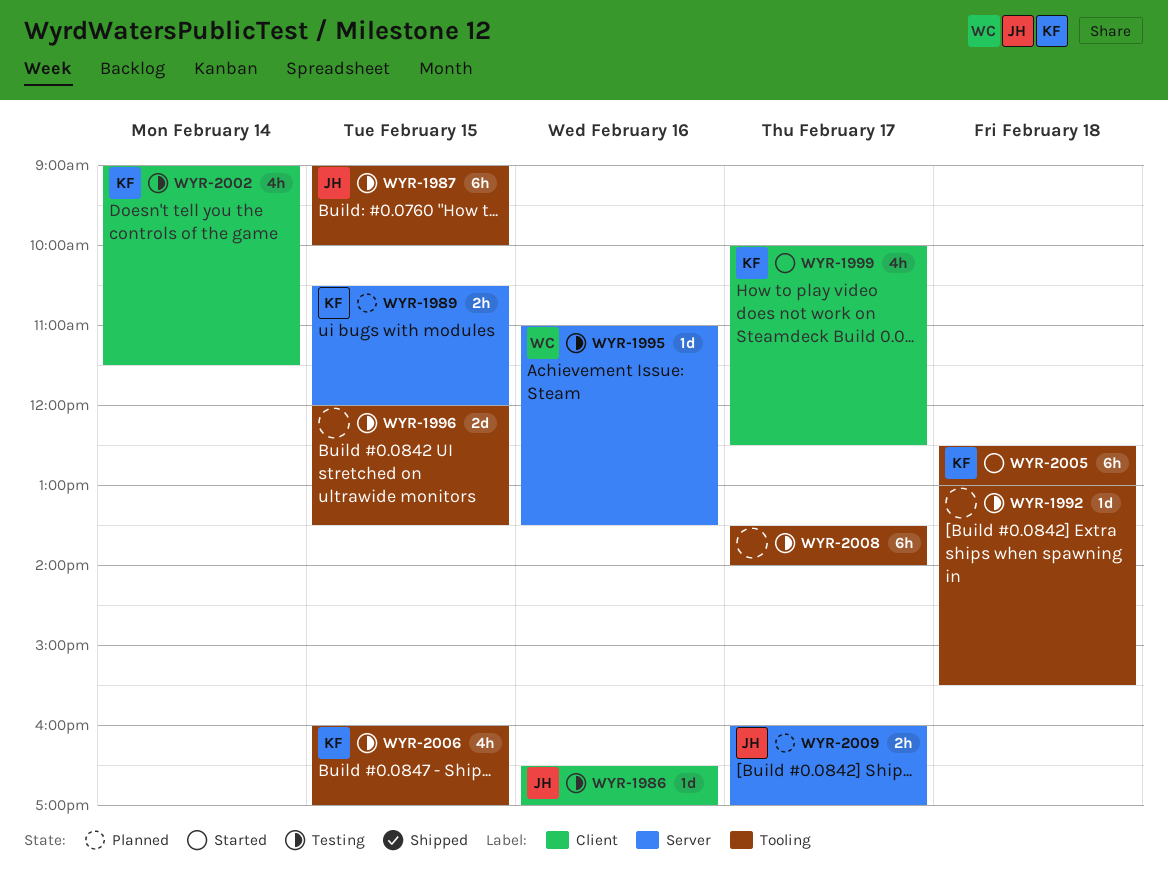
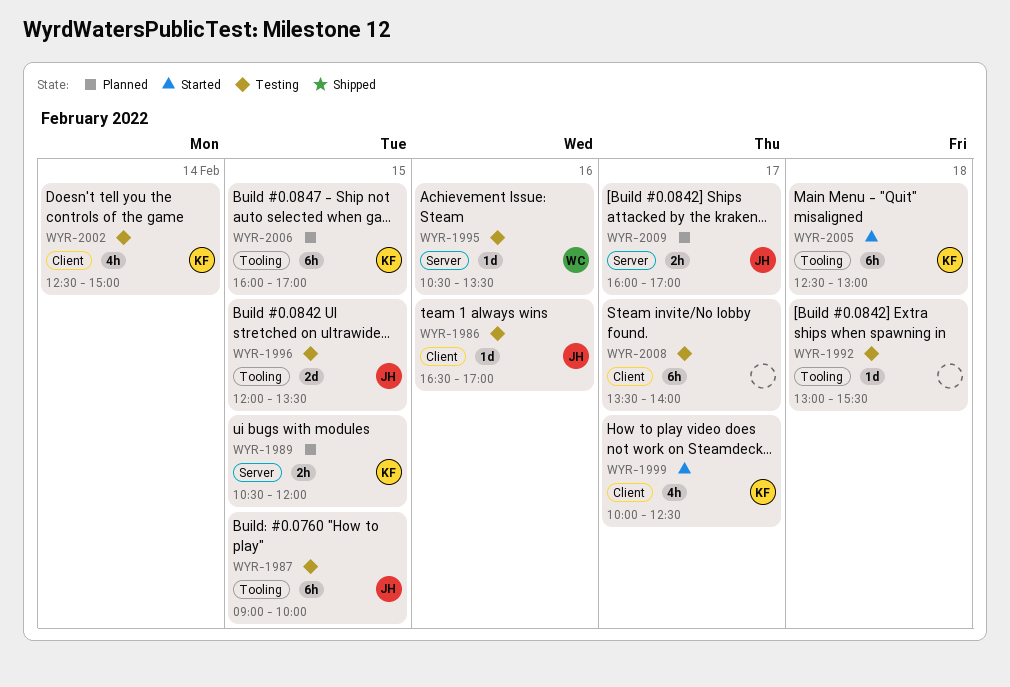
WYR-1995, begins: 11:00 -> 10:30
WYR-1996, owner: none -> JH
WYR-2002, begins: 09:00 -> 12:30
WYR-2002, ends: 11:30 -> 15:00
WYR-2006, status: Testing -> Planned
WYR-2006, estimate: 4h -> 6h
WYR-2008, label: Tooling -> Client

